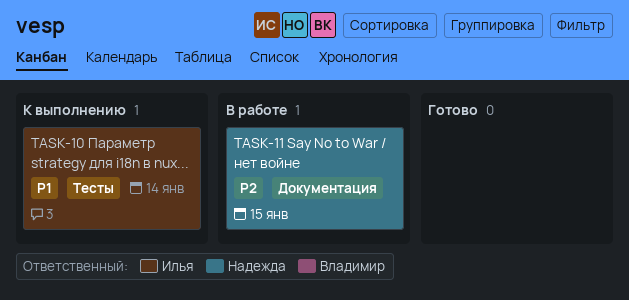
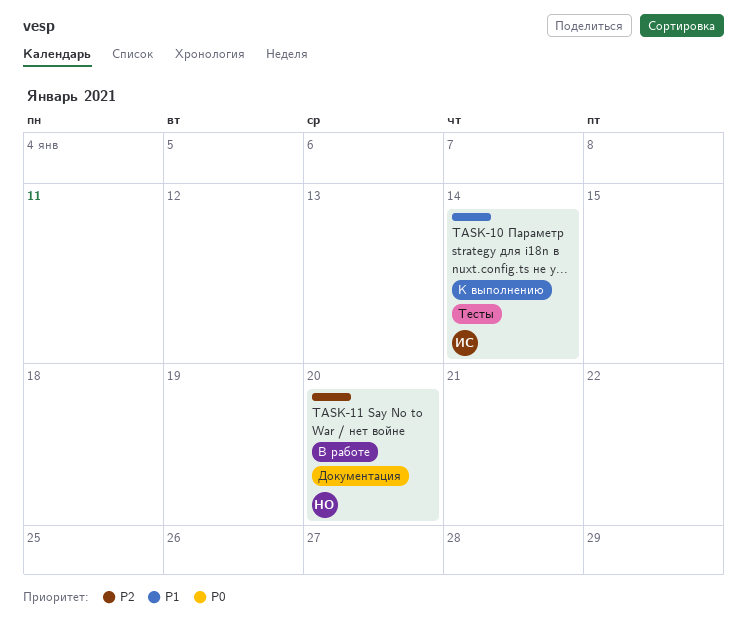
TASK-11, due: Jan 15 -> Jan 20

